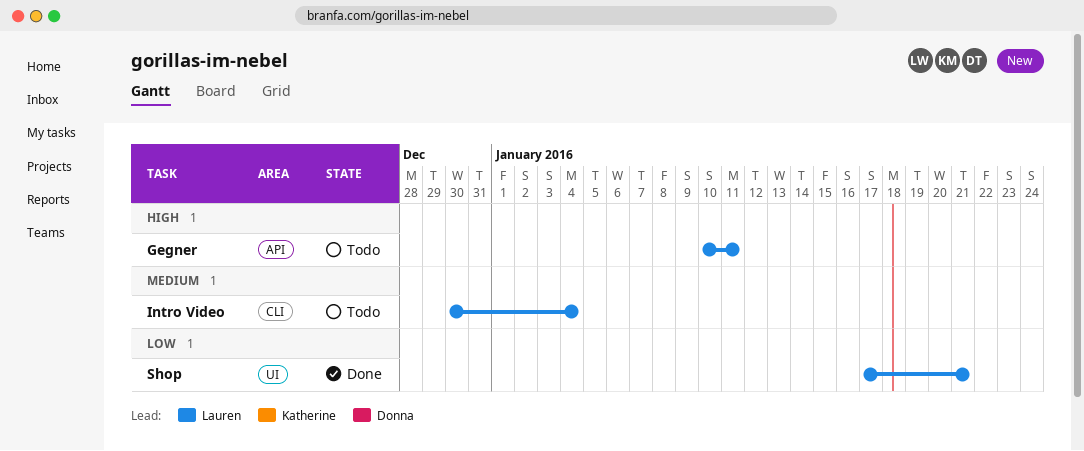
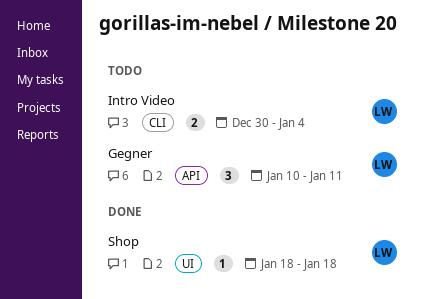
Shop, start: Jan 17 -> Jan 18
Shop, due: Jan 21 -> Jan 18

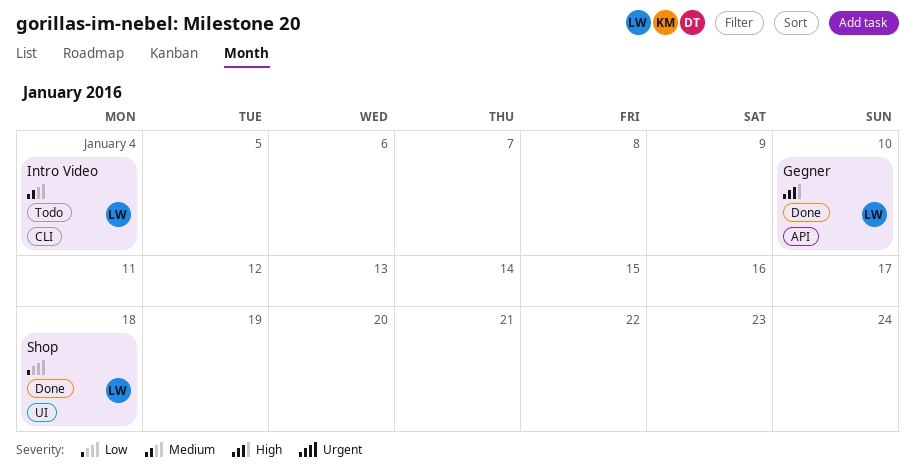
Gegner, status: Todo -> Done
Gegner, due: Jan 11 -> Jan 10

